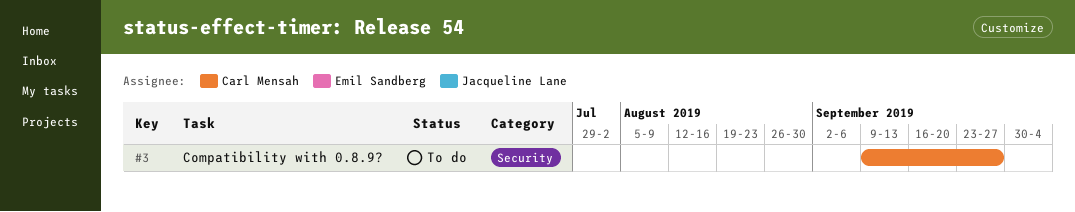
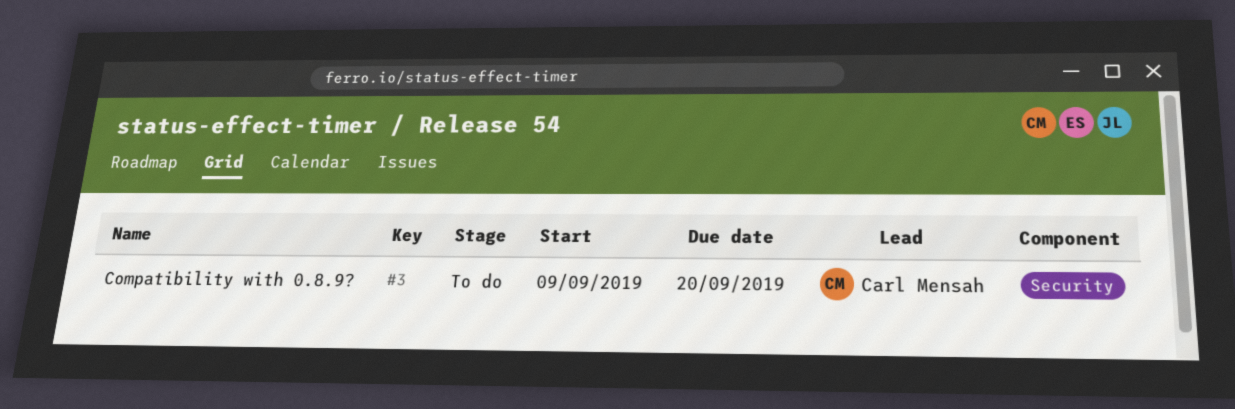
#3, due: Sep 27 -> Sep 20

